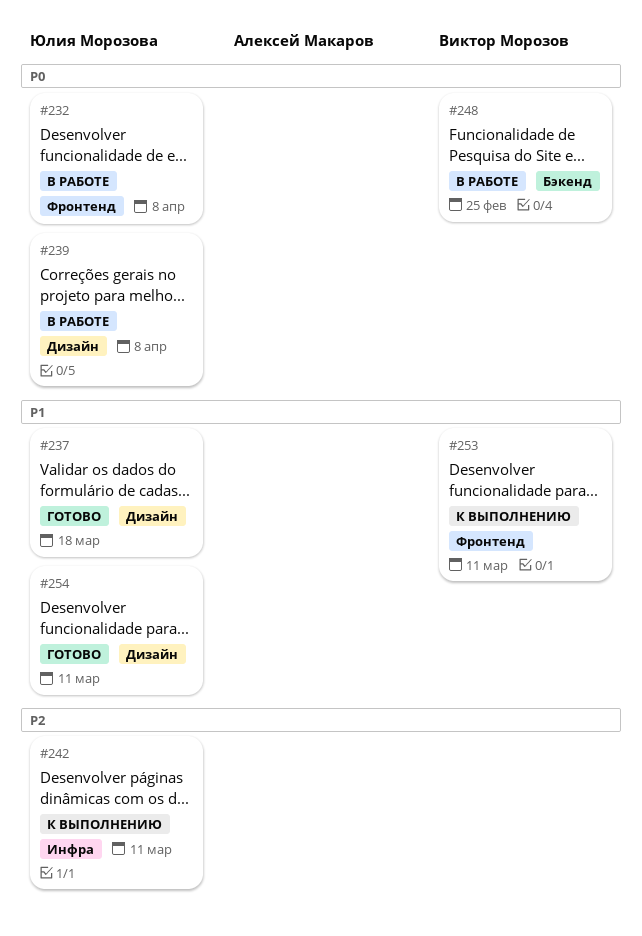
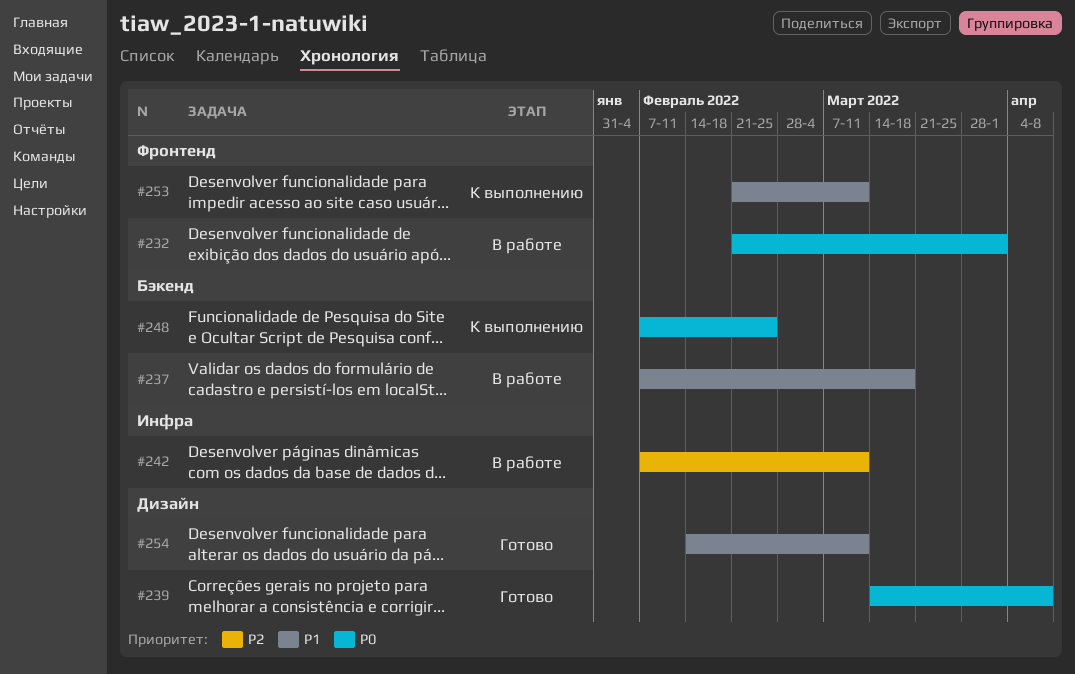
#232, due: Apr 8 -> Apr 1
#237, status: Готово -> В работе
#237, label: Дизайн -> Бэкенд
#239, status: В работе -> Готово
#242, status: К выполнению -> В работе
#248, status: В работе -> К выполнению

